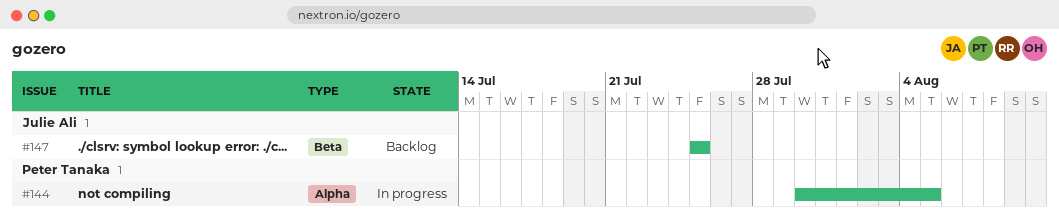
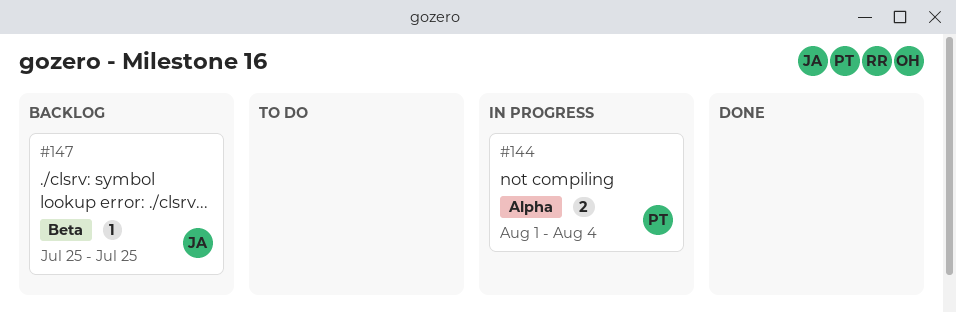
#144, start: Jul 30 -> Aug 1
#144, due: Aug 5 -> Aug 4

